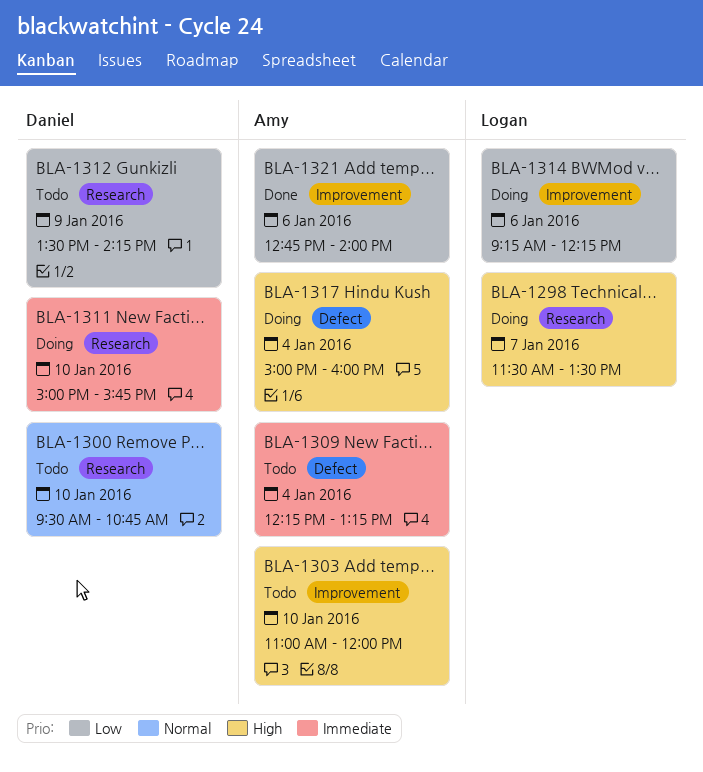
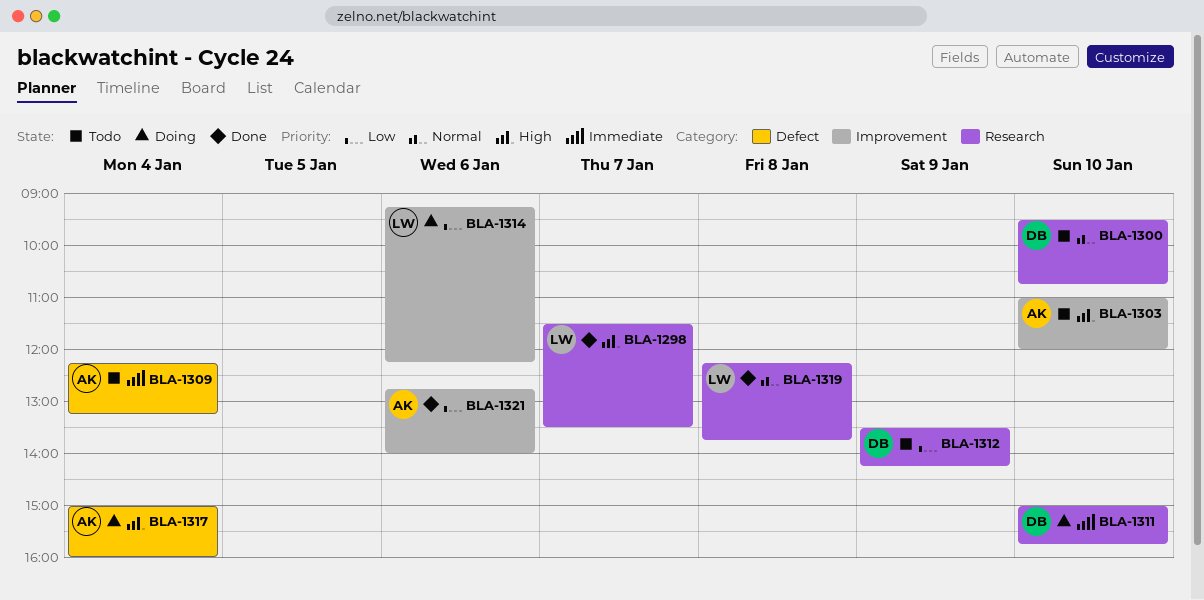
BLA-1298, status: Doing -> Done
BLA-1319: none -> present

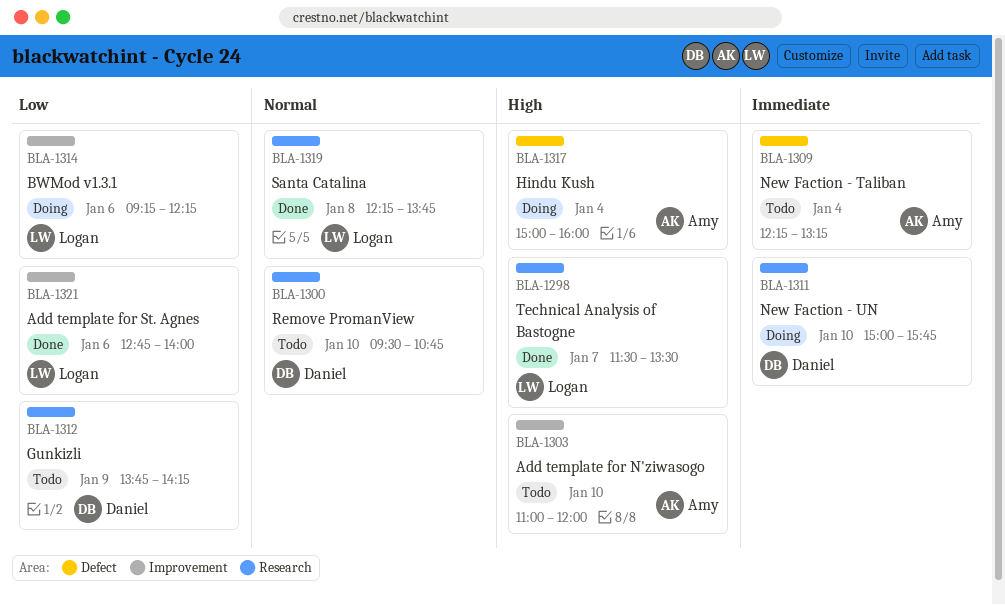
BLA-1312, begins: 13:30 -> 13:45
BLA-1321, owner: Amy -> Logan

